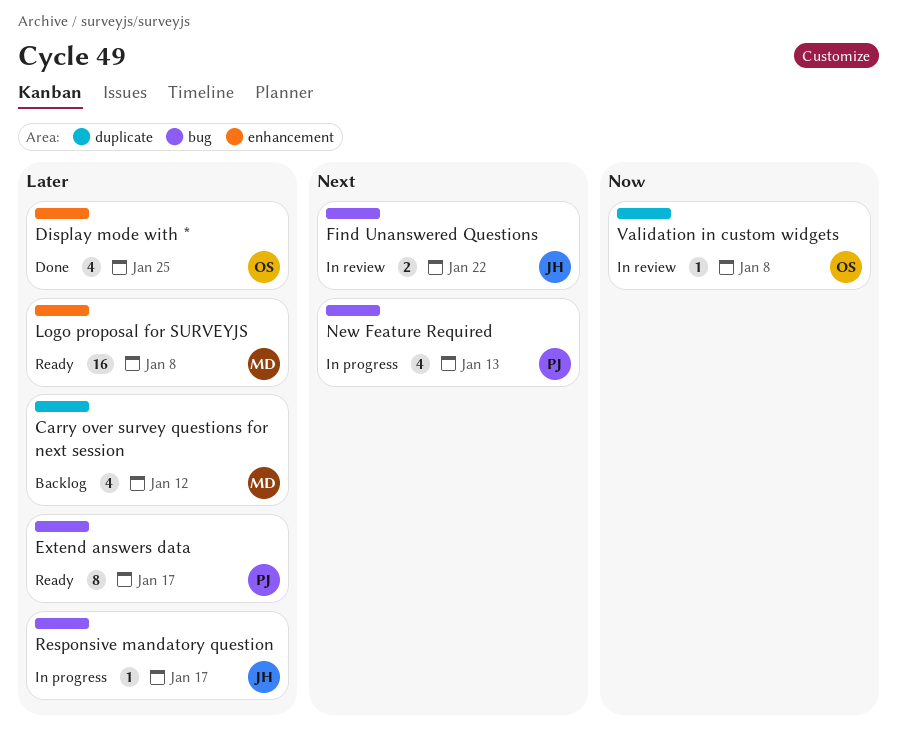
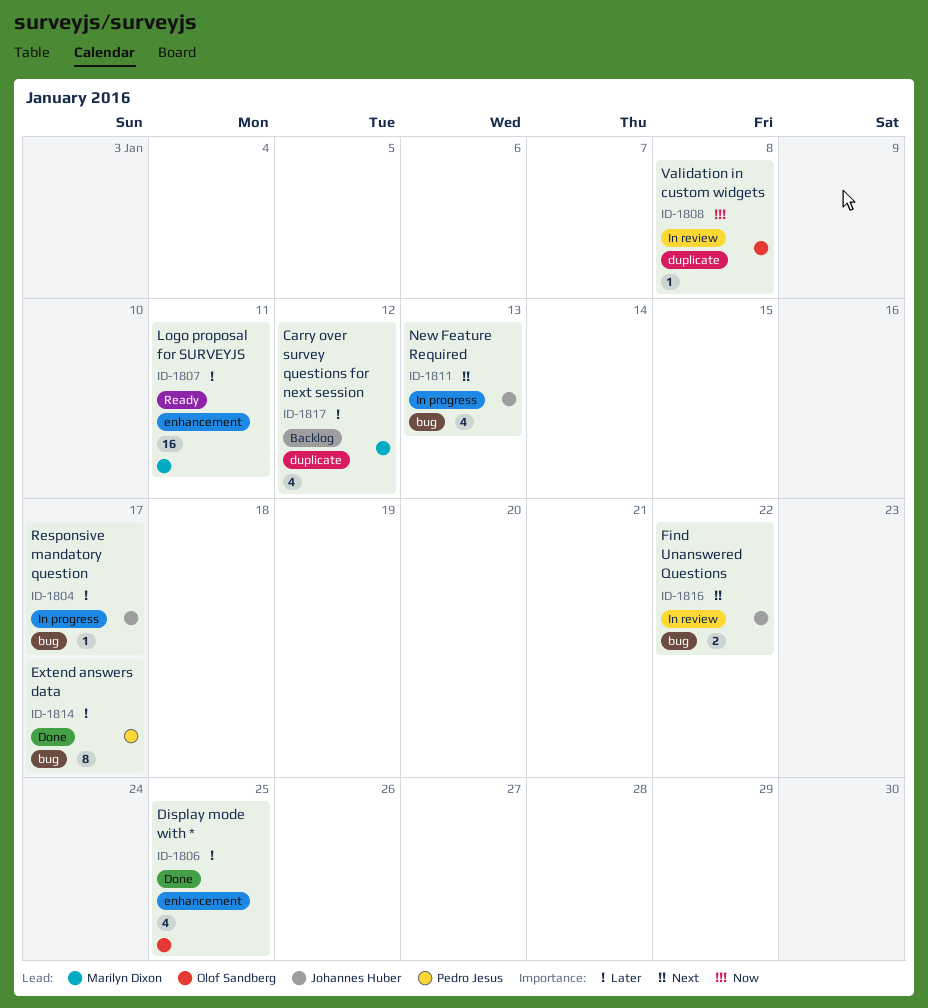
Extend answers data, status: Ready -> Done
Logo proposal for SURVEYJS, due: Jan 8 -> Jan 11
New Feature Required, owner: Pedro Jesus -> Johannes Huber

